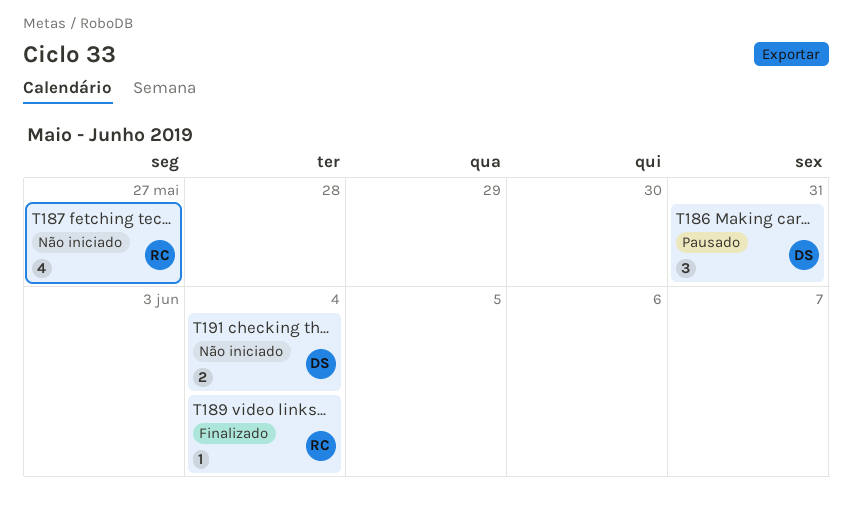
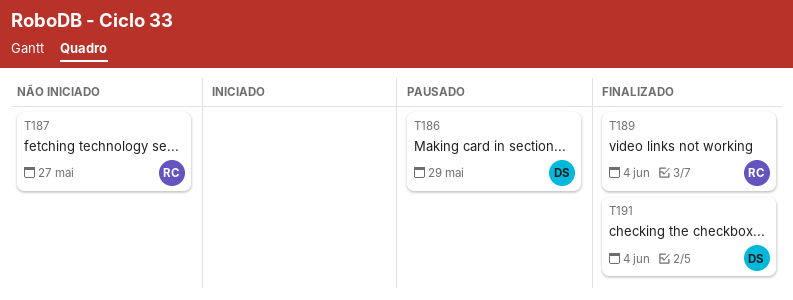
T186, due: May 31 -> May 29
T191, status: Não iniciado -> Finalizado

